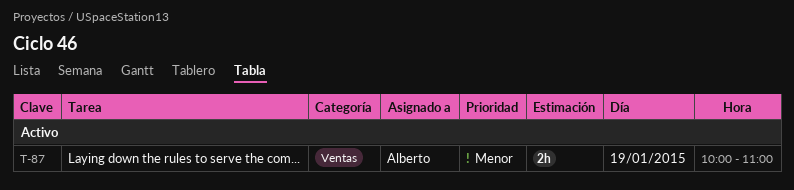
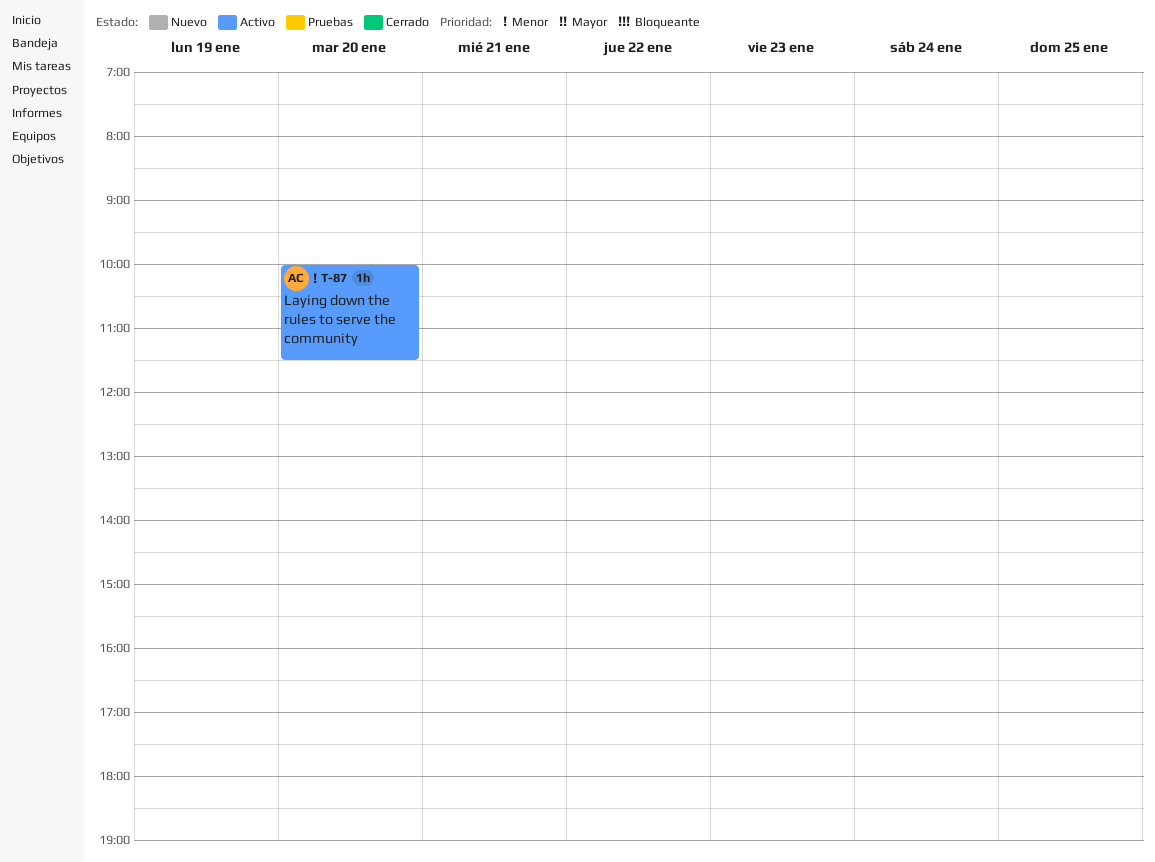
T-87, estimate: 2h -> 1h
T-87, day: Jan 19 -> Jan 20
T-87, ends: 11:00 -> 11:30

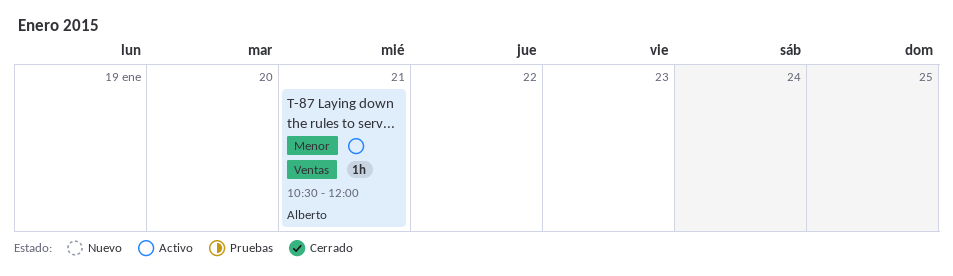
T-87, day: Jan 20 -> Jan 21
T-87, begins: 10:00 -> 10:30
T-87, ends: 11:30 -> 12:00

